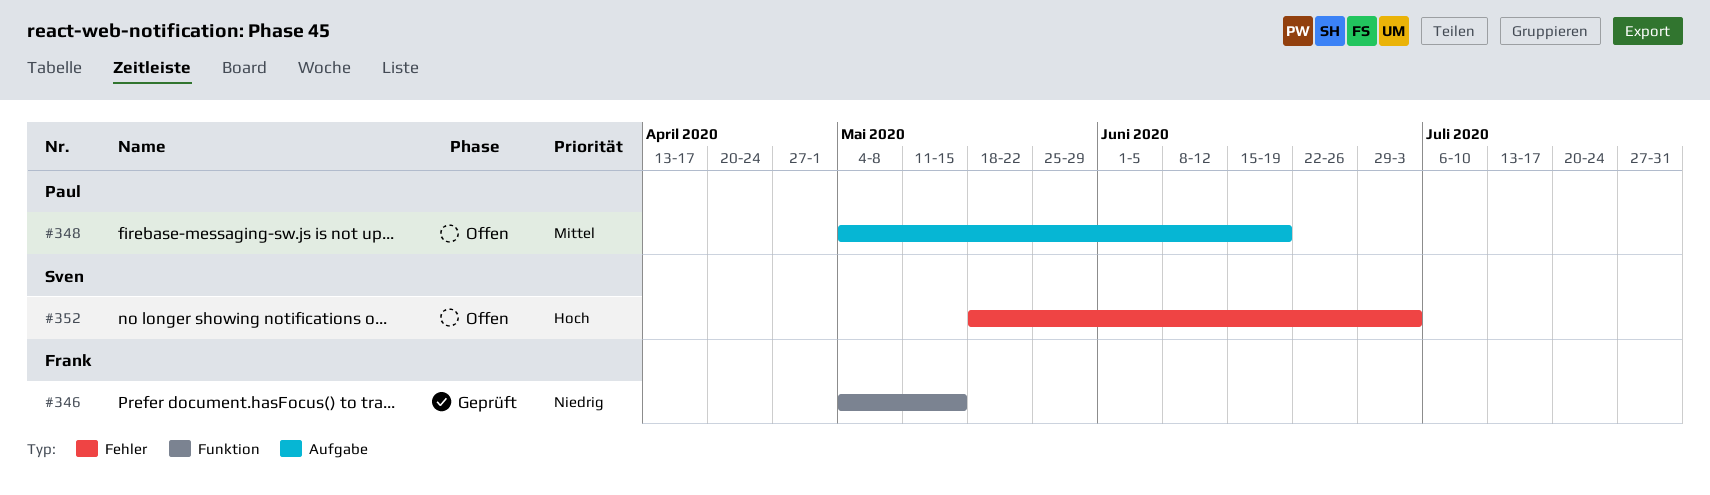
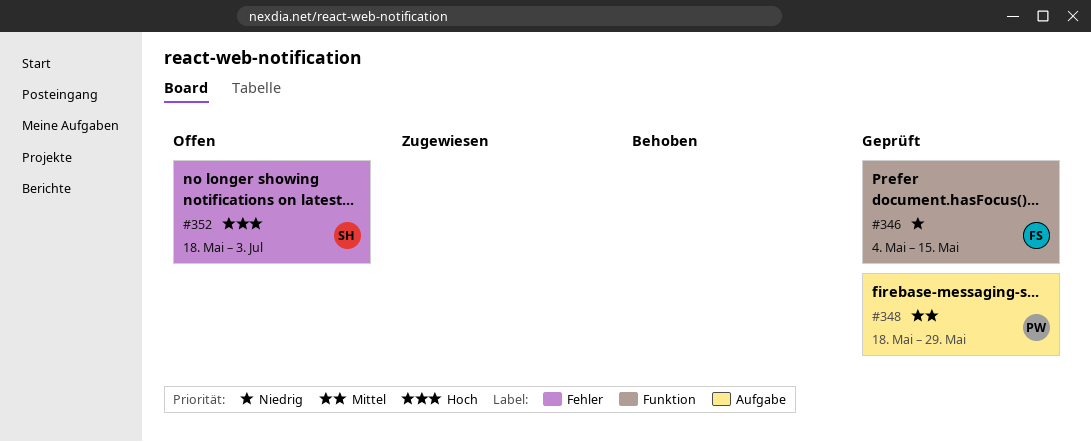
#348, status: Offen -> Geprüft
#348, start: May 4 -> May 18
#348, due: Jun 19 -> May 29

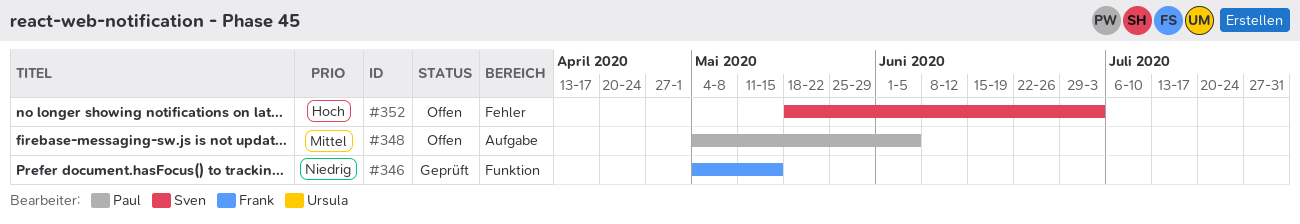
#348, status: Geprüft -> Offen
#348, start: May 18 -> May 4
#348, due: May 29 -> Jun 5

